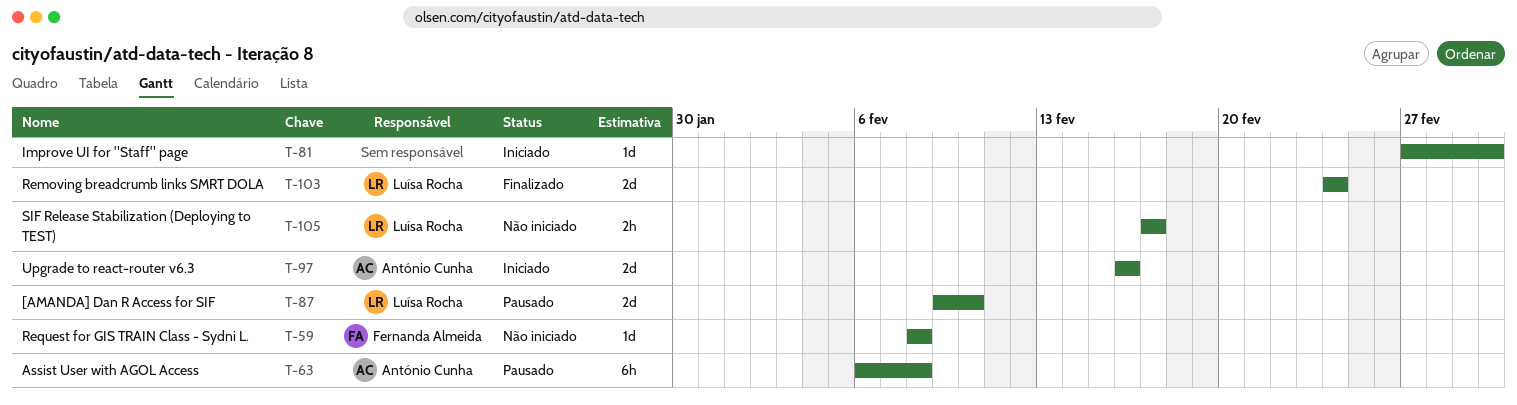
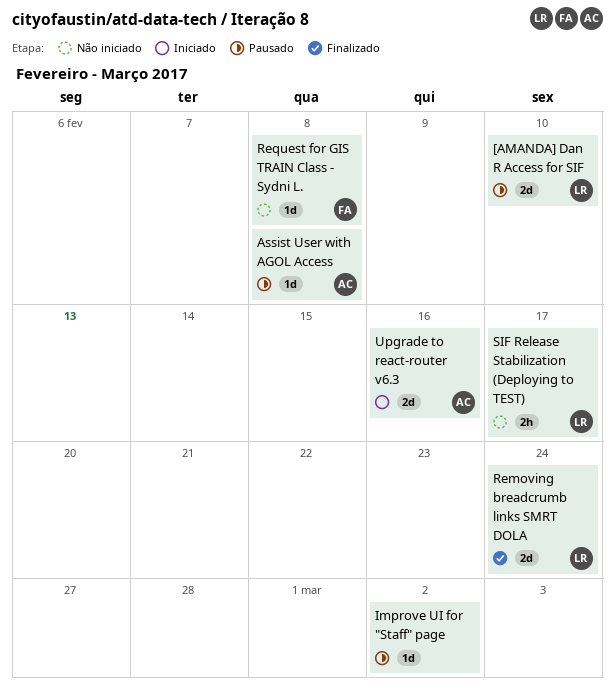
Assist User with AGOL Access, estimate: 6h -> 1d
Improve UI for "Staff" page, status: Iniciado -> Pausado

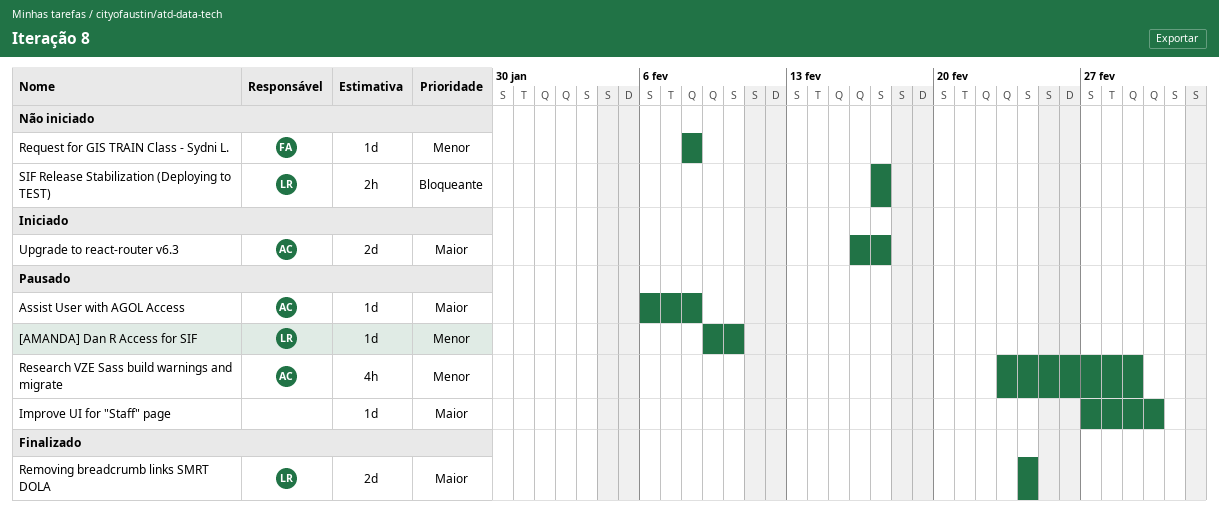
[AMANDA] Dan R Access for SIF, estimate: 2d -> 1d
Research VZE Sass build warnings and migrate: none -> present
Upgrade to react-router v6.3, due: Feb 16 -> Feb 17

